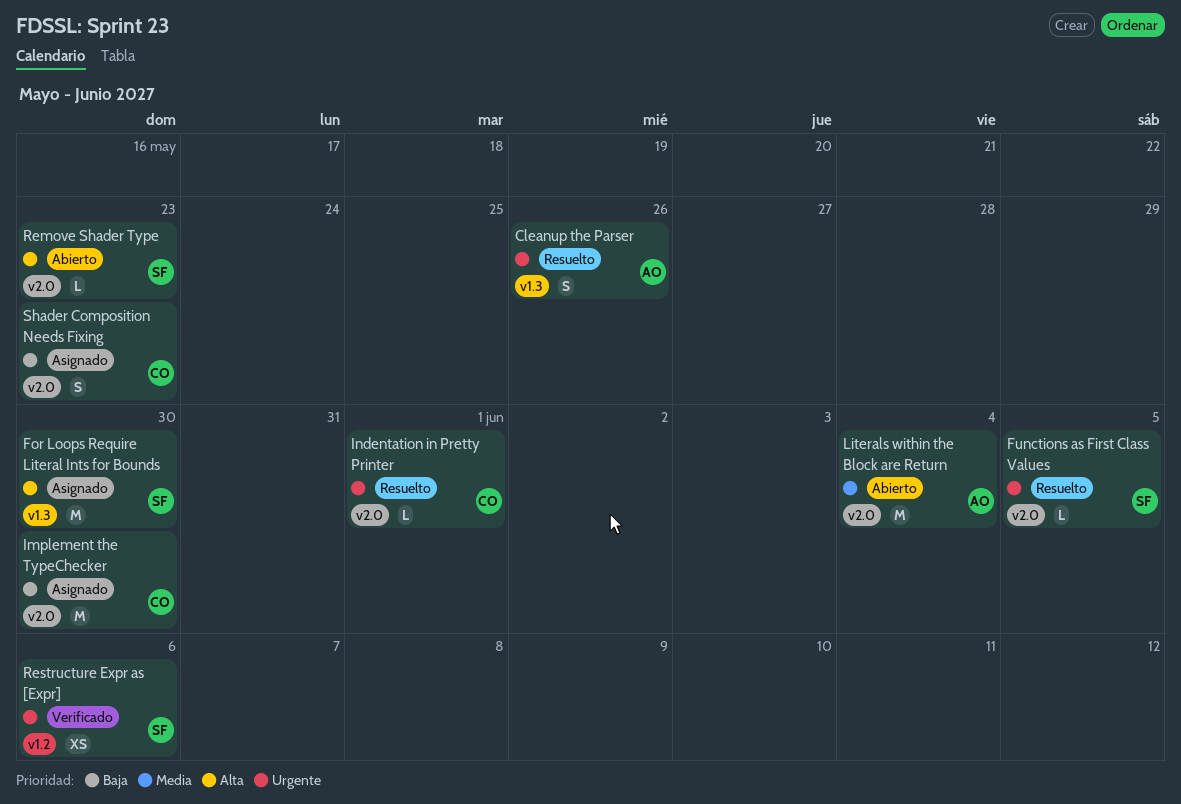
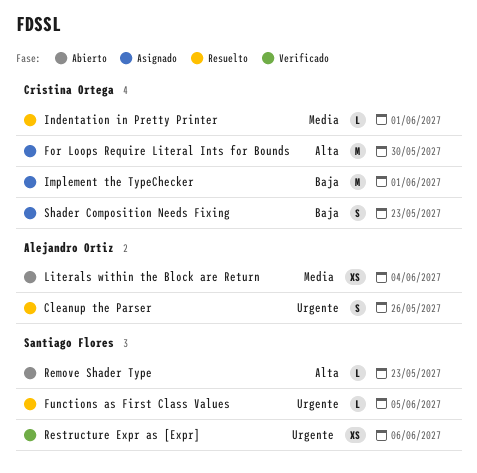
For Loops Require Literal Ints for Bounds, owner: Santiago Flores -> Cristina Ortega
Implement the TypeChecker, due: May 30 -> Jun 1
Indentation in Pretty Printer, priority: Urgente -> Media
Literals within the Block are Return, estimate: M -> XS

